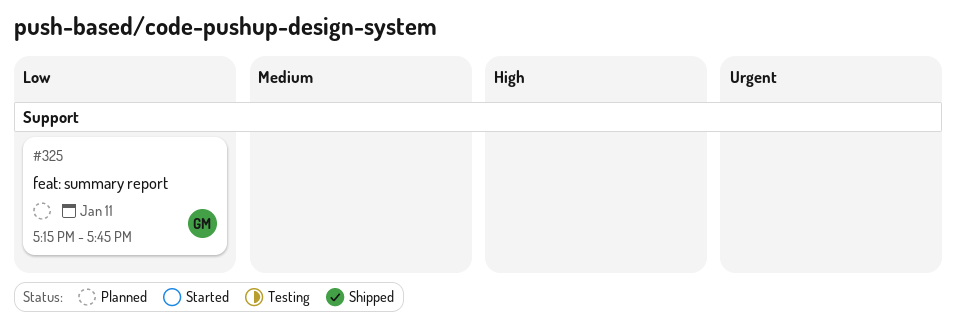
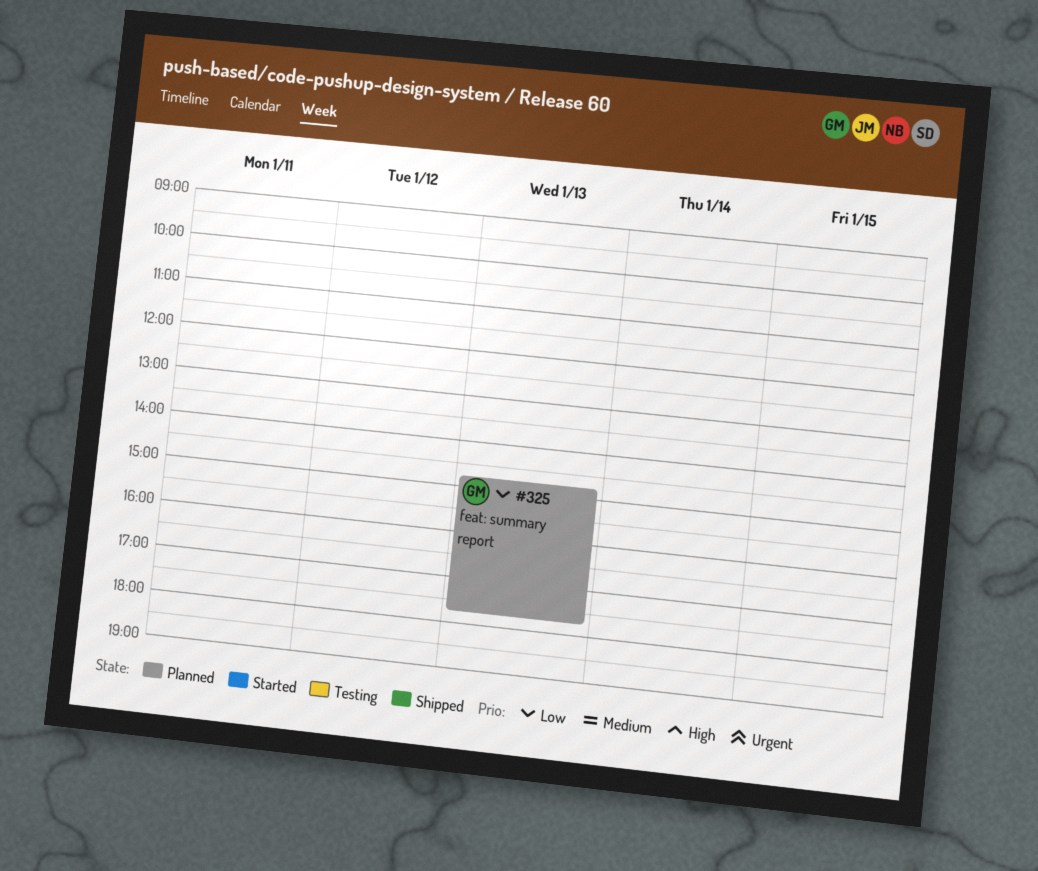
#325, day: Jan 11 -> Jan 13
#325, begins: 17:15 -> 14:45

